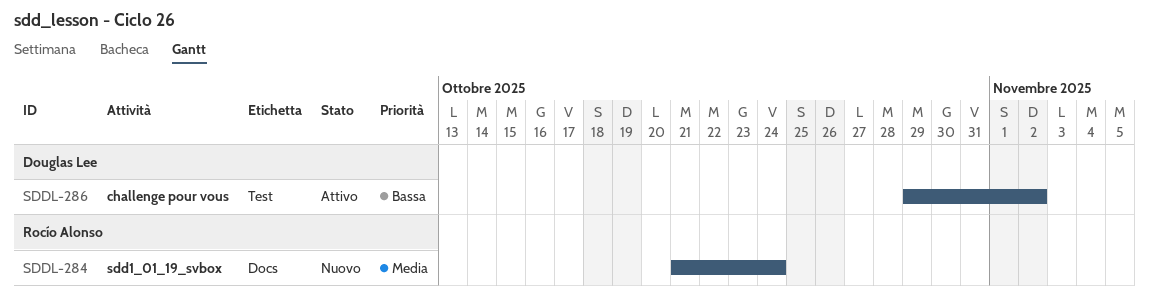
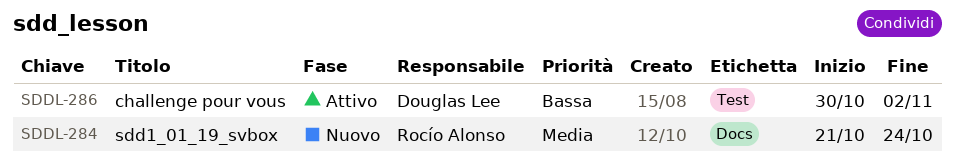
SDDL-286, start: Oct 29 -> Oct 30

